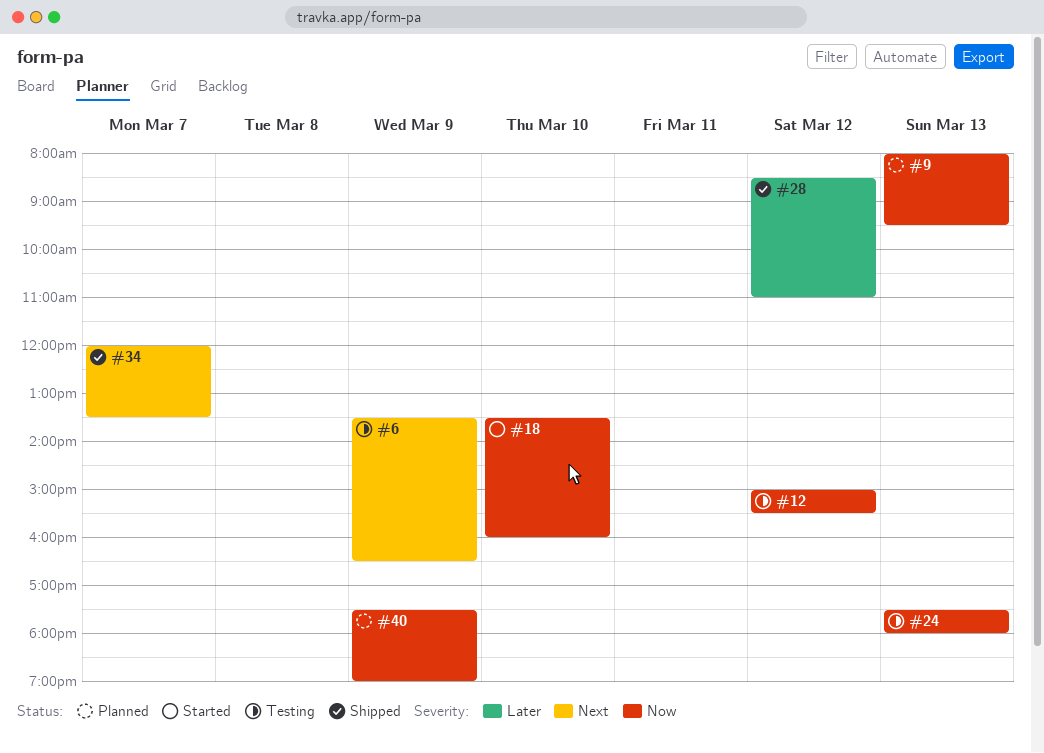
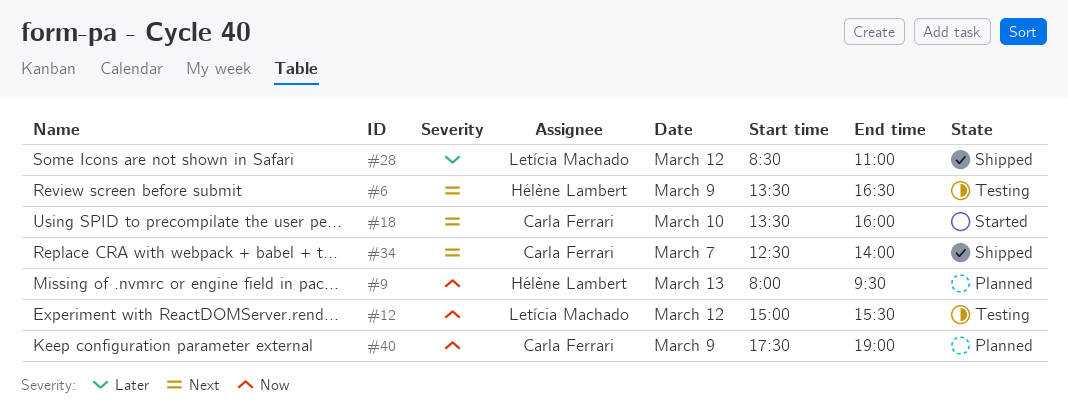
#18, priority: Now -> Next
#24: present -> none
#34, begins: 12:00 -> 12:30
#34, ends: 13:30 -> 14:00

